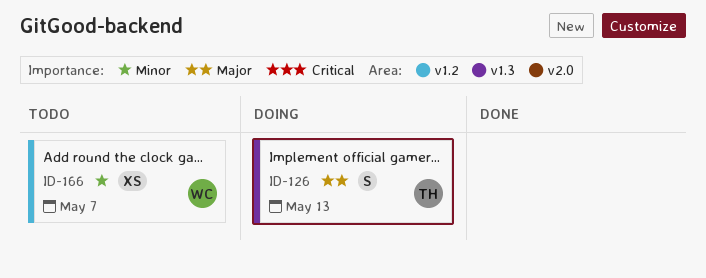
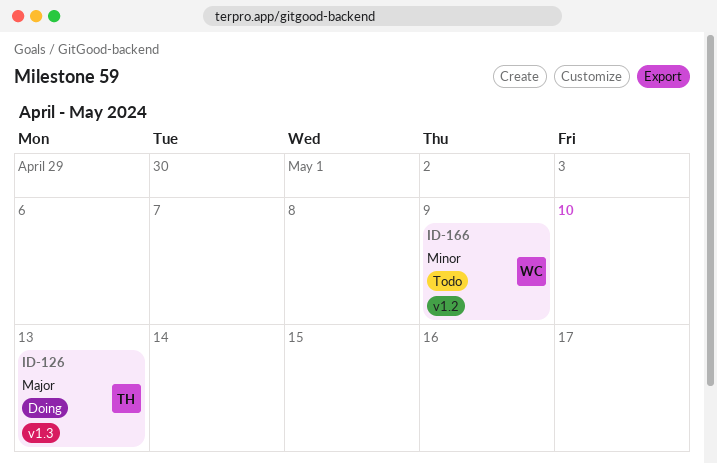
ID-166, due: May 7 -> May 9

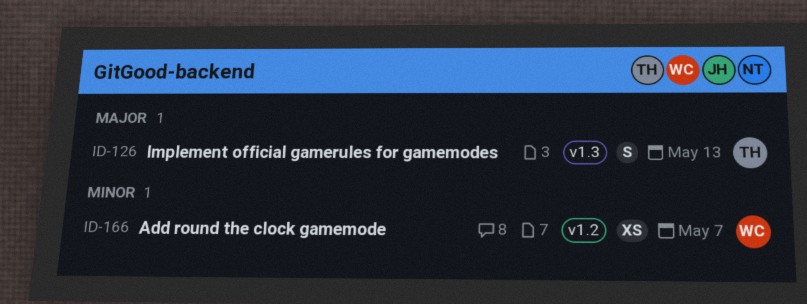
ID-166, due: May 9 -> May 7

